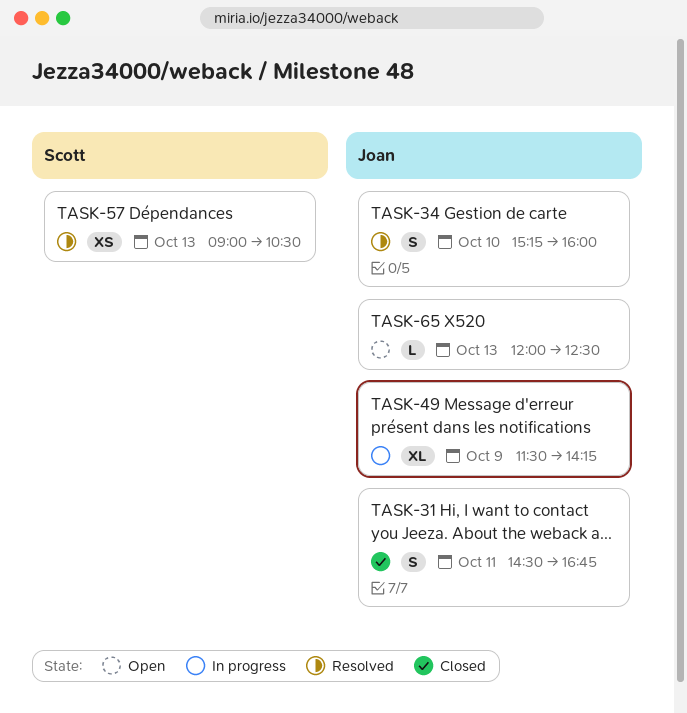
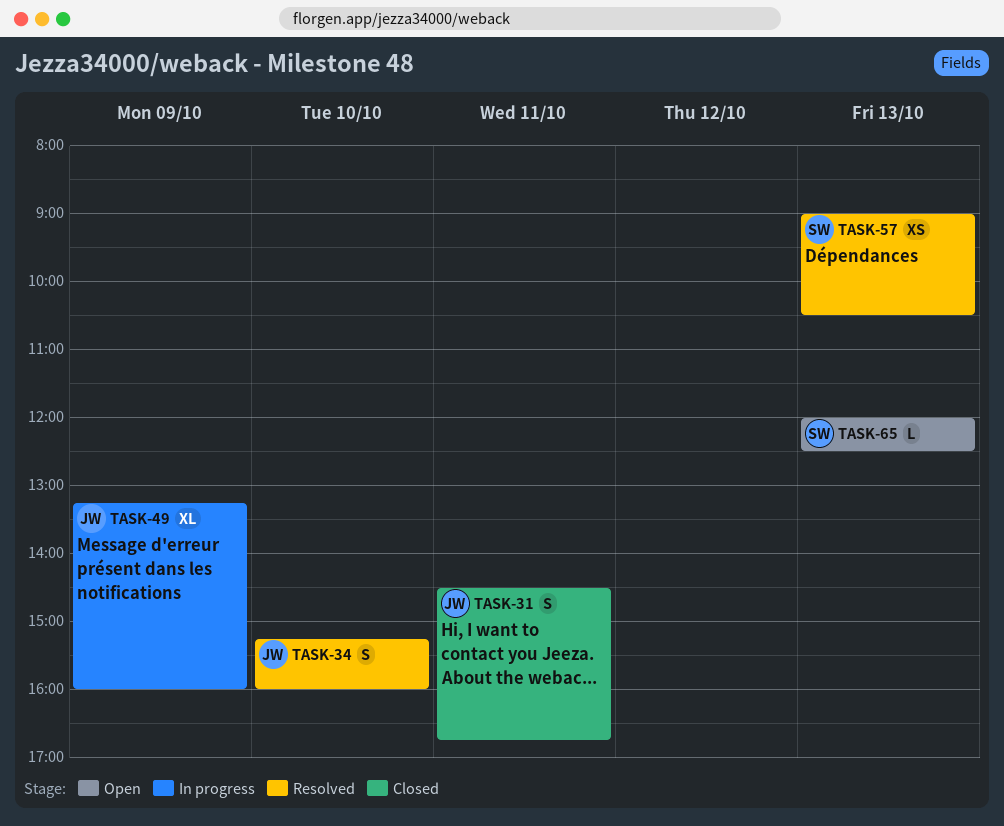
TASK-49, begins: 11:30 -> 13:15
TASK-49, ends: 14:15 -> 16:00
TASK-65, owner: Joan -> Scott

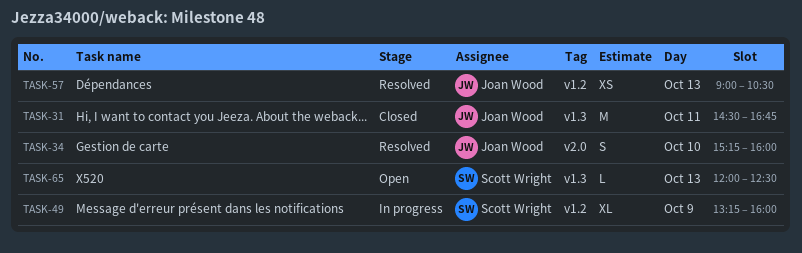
TASK-31, estimate: S -> M
TASK-49, owner: Joan Wood -> Scott Wright
TASK-57, owner: Scott Wright -> Joan Wood

